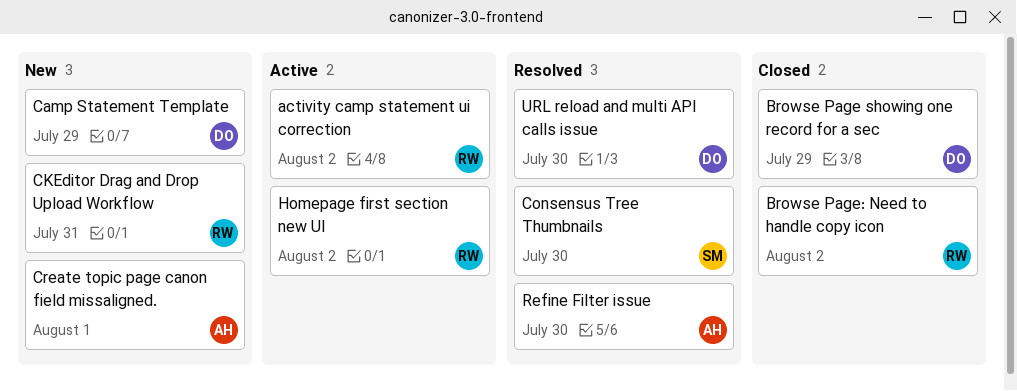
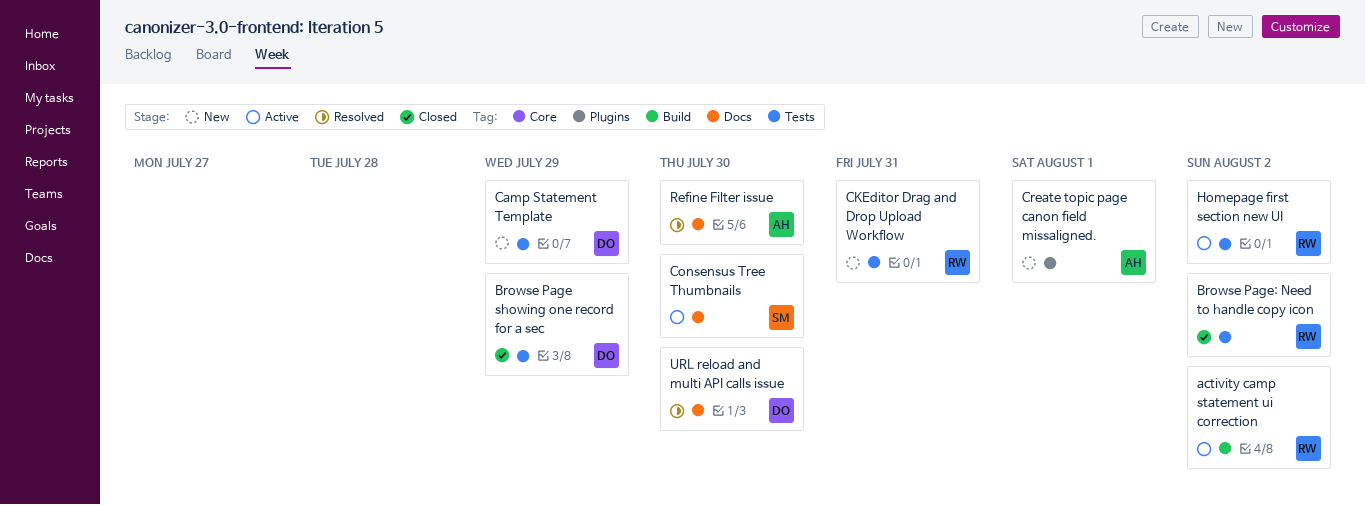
Consensus Tree Thumbnails, status: Resolved -> Active

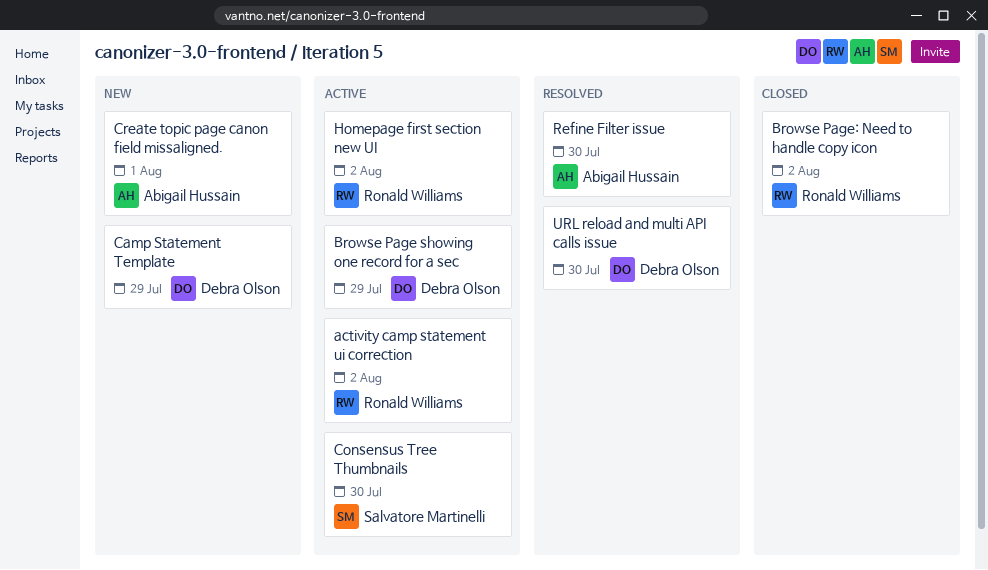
Browse Page showing one record for a sec, status: Closed -> Active
CKEditor Drag and Drop Upload Workflow: present -> none

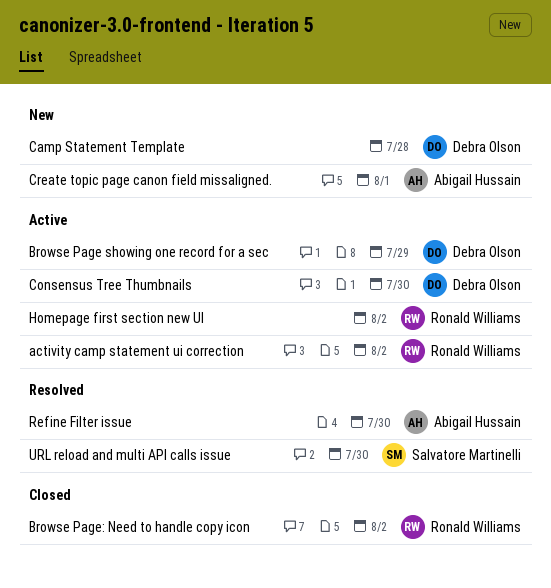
Camp Statement Template, due: Jul 29 -> Jul 28
Consensus Tree Thumbnails, owner: Salvatore Martinelli -> Debra Olson
URL reload and multi API calls issue, owner: Debra Olson -> Salvatore Martinelli

